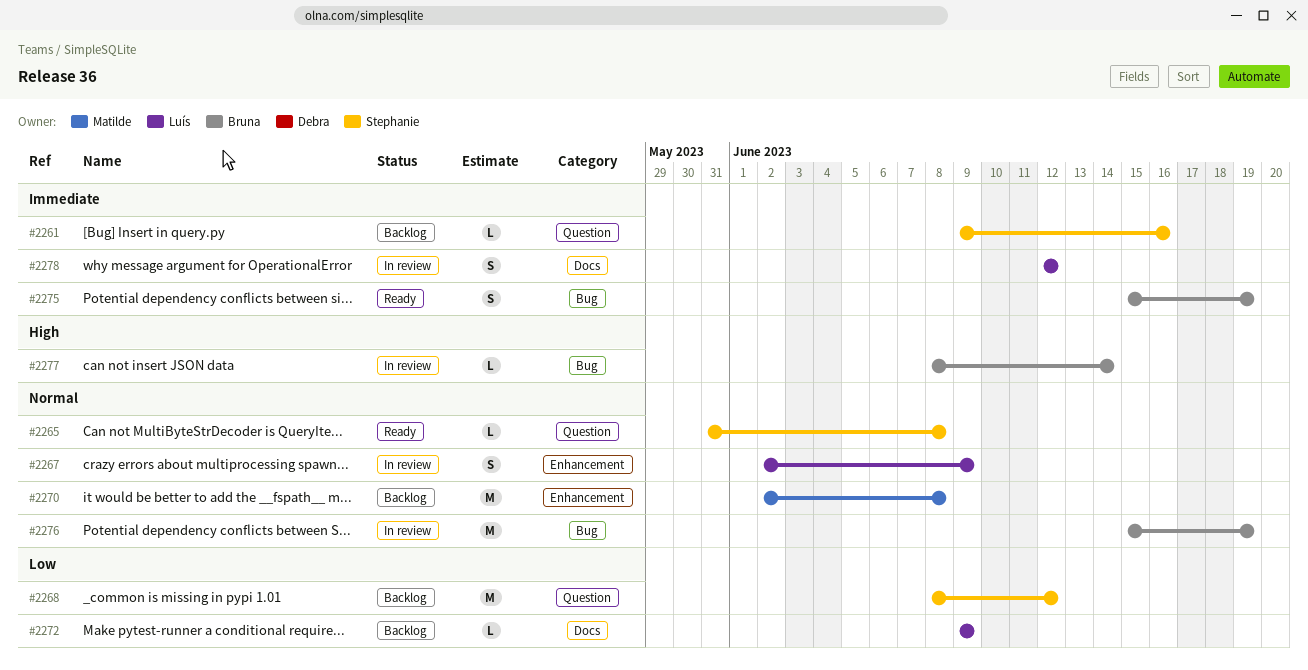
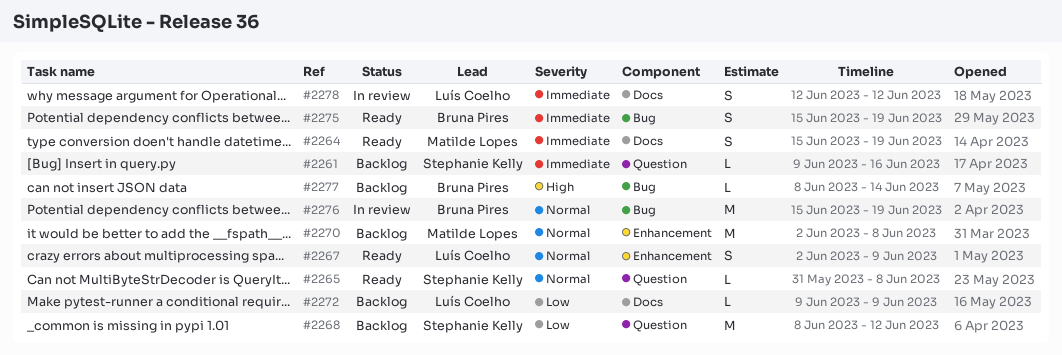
#2264: none -> present
#2267, status: In review -> Ready
#2277, status: In review -> Backlog

